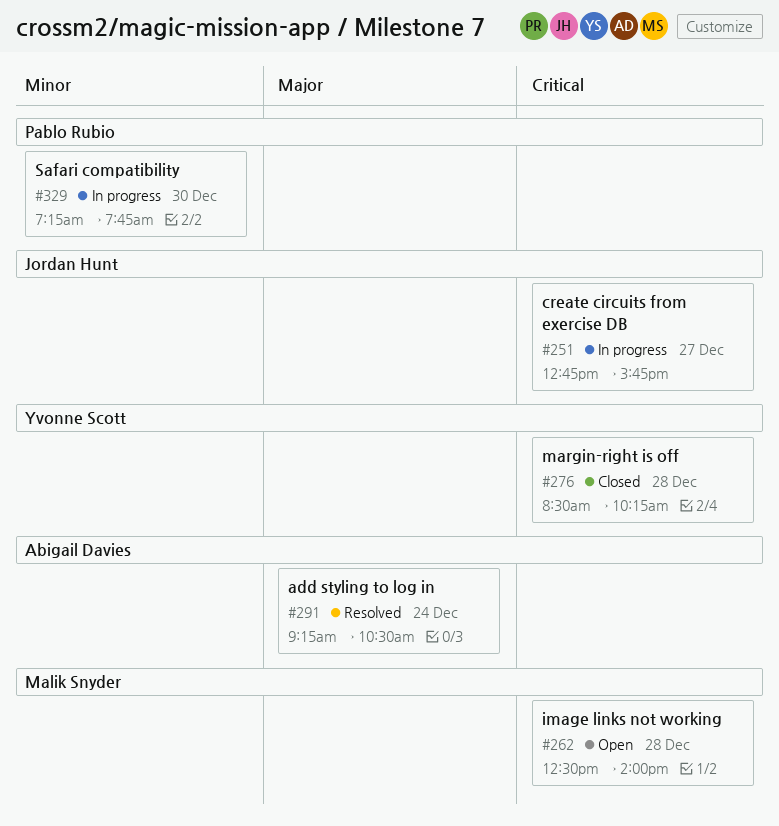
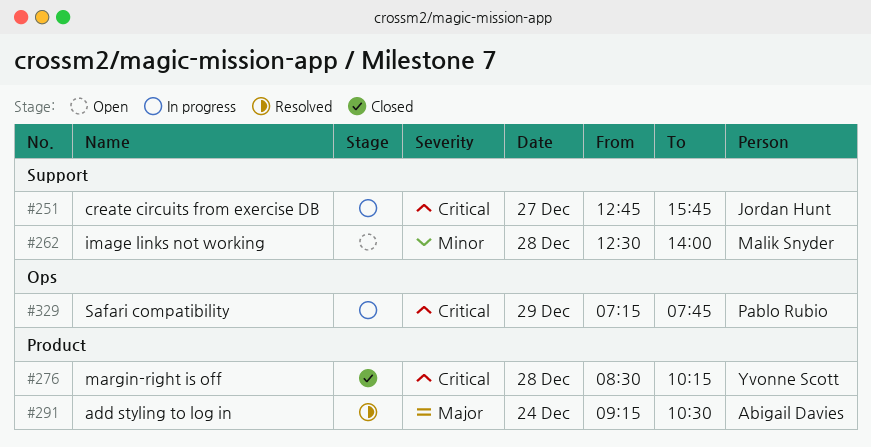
#262, priority: Critical -> Minor
#329, priority: Minor -> Critical
#329, day: Dec 30 -> Dec 29

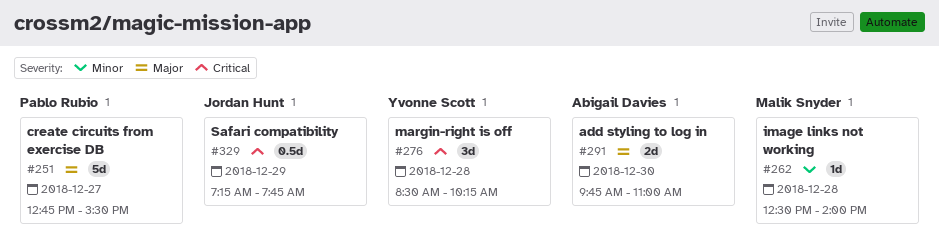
#251, owner: Jordan Hunt -> Pablo Rubio
#251, priority: Critical -> Major
#251, ends: 15:45 -> 15:30
#291, day: Dec 24 -> Dec 30
#291, begins: 09:15 -> 09:45
#291, ends: 10:30 -> 11:00
#329, owner: Pablo Rubio -> Jordan Hunt

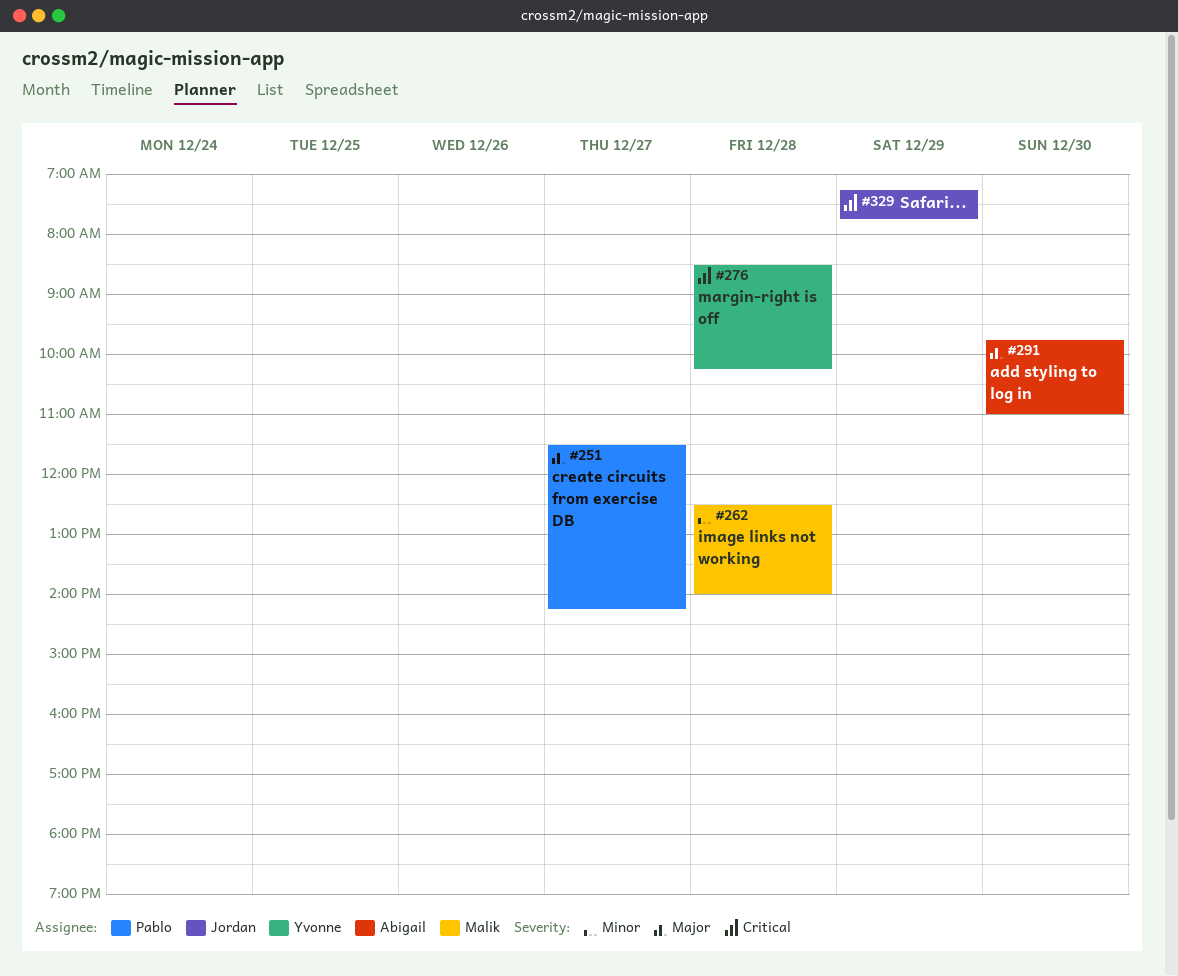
#251, begins: 12:45 -> 11:30
#251, ends: 15:30 -> 14:15

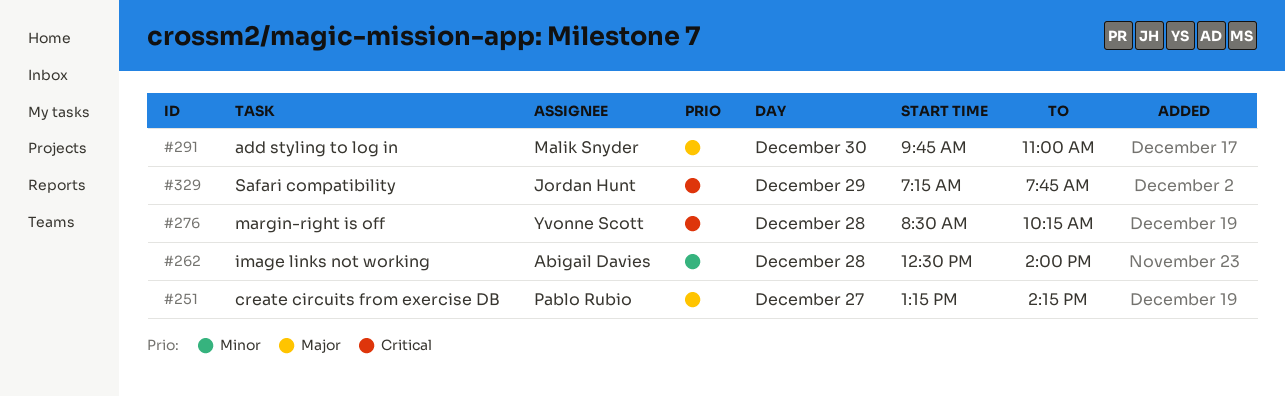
#251, begins: 11:30 -> 13:15
#262, owner: Malik Snyder -> Abigail Davies
#291, owner: Abigail Davies -> Malik Snyder

